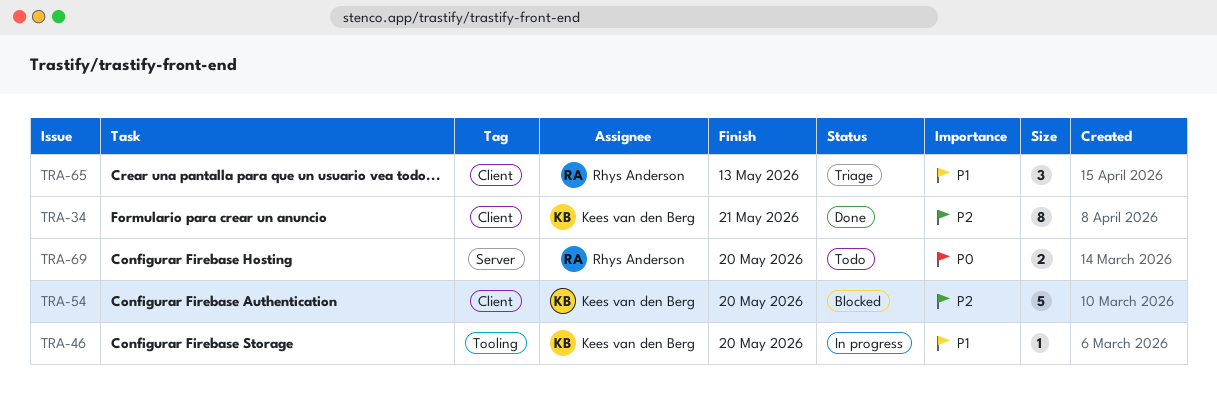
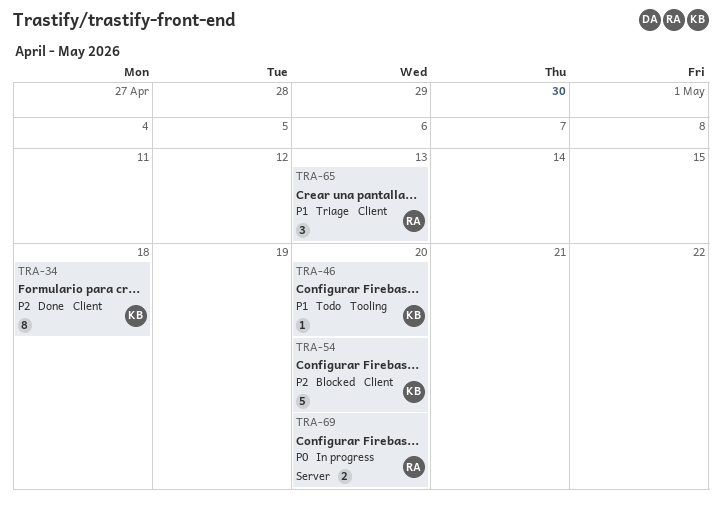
TRA-34, due: May 21 -> May 18
TRA-46, status: In progress -> Todo
TRA-69, status: Todo -> In progress

